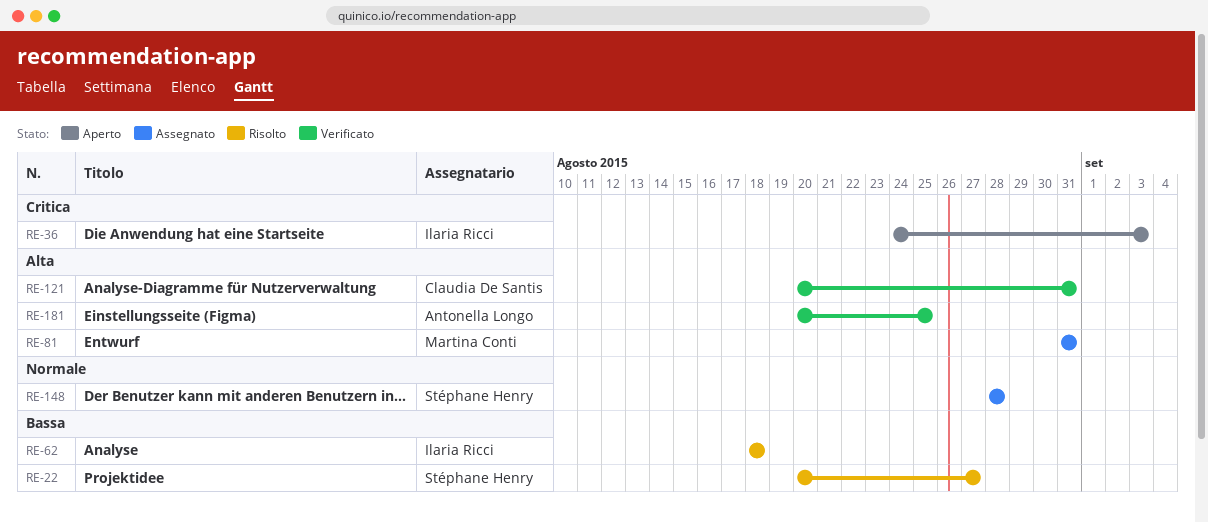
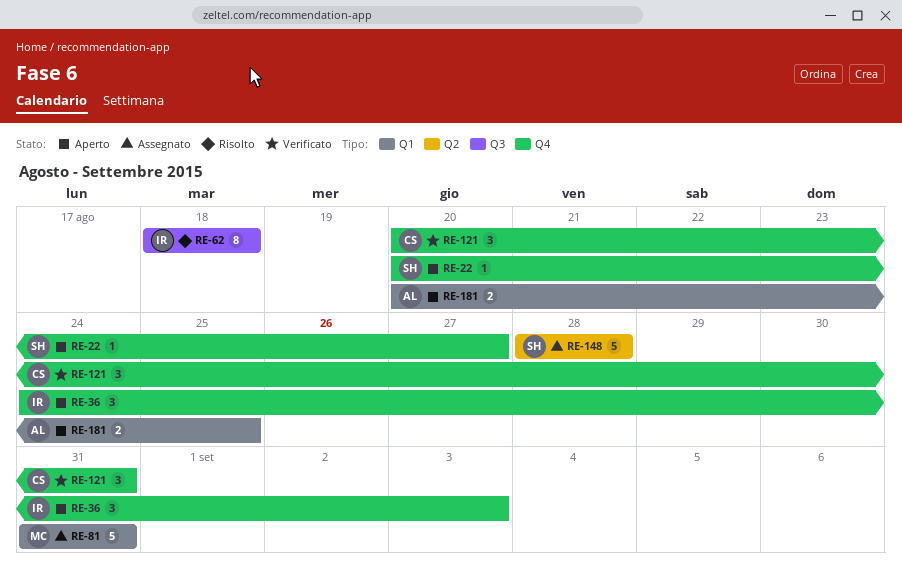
RE-22, status: Risolto -> Aperto
RE-181, status: Verificato -> Aperto

